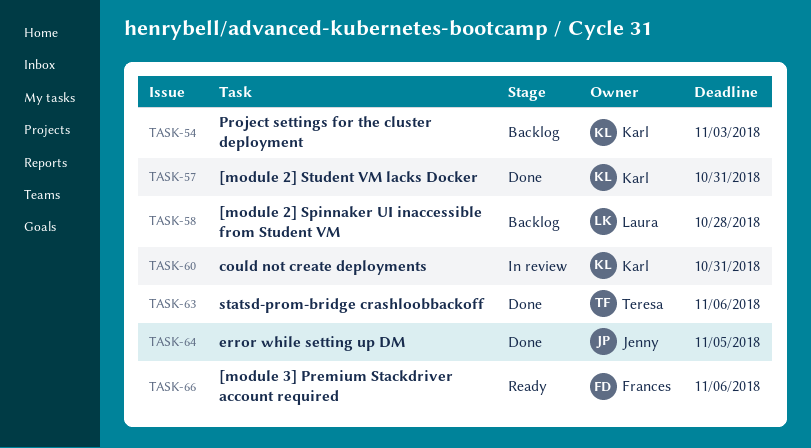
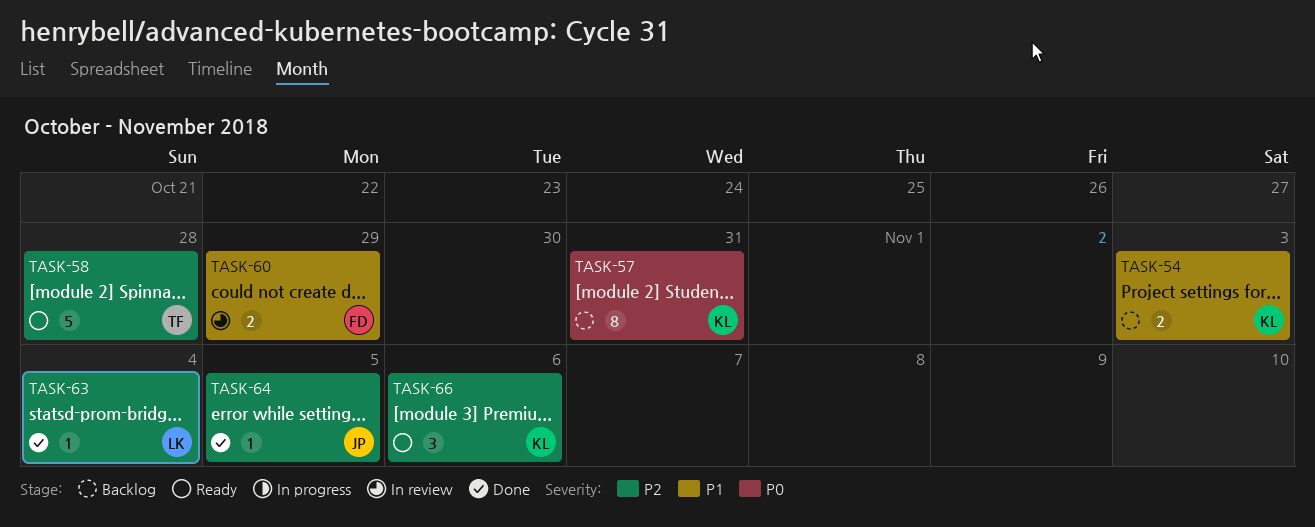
TASK-57, status: Done -> Backlog
TASK-58, status: Backlog -> Ready
TASK-58, owner: Laura -> Teresa
TASK-60, owner: Karl -> Frances
TASK-60, due: Oct 31 -> Oct 29
TASK-63, owner: Teresa -> Laura
TASK-63, due: Nov 6 -> Nov 4
TASK-66, owner: Frances -> Karl

